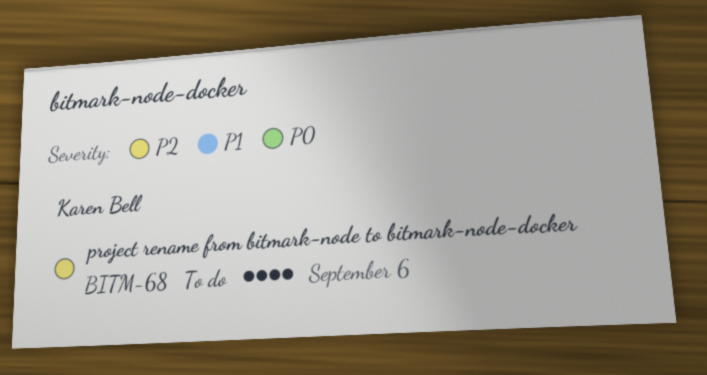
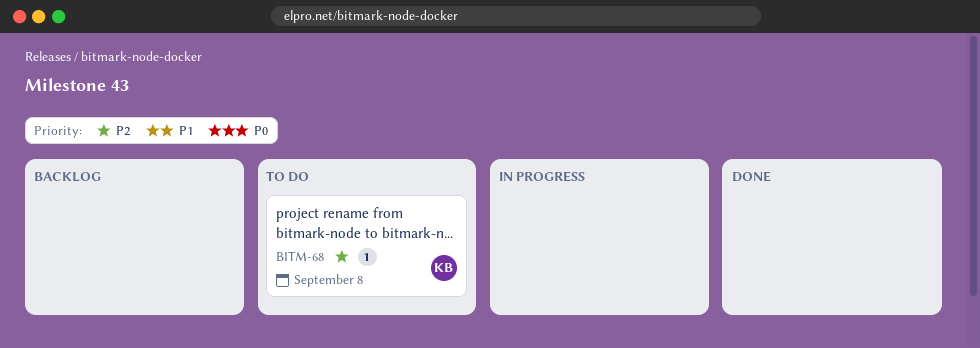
BITM-68, estimate: 4 -> 1
BITM-68, due: Sep 6 -> Sep 8

